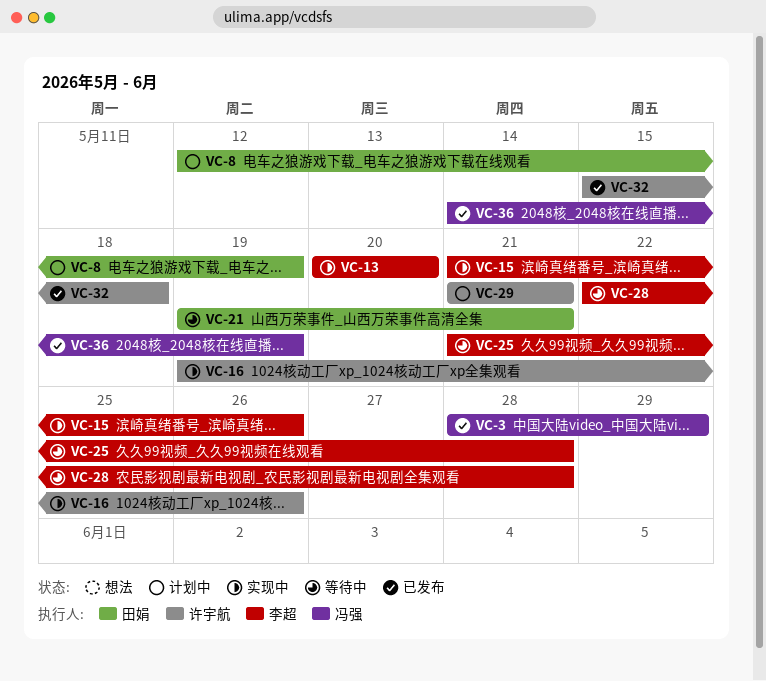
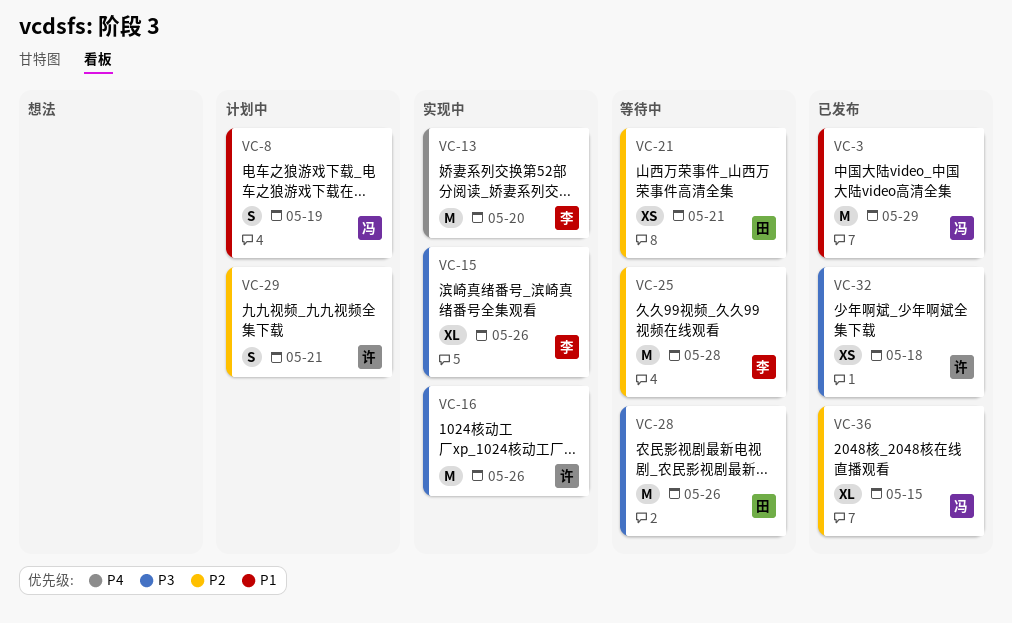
VC-8, owner: 田娟 -> 冯强
VC-28, owner: 李超 -> 田娟
VC-28, due: May 28 -> May 26
VC-36, due: May 19 -> May 15

